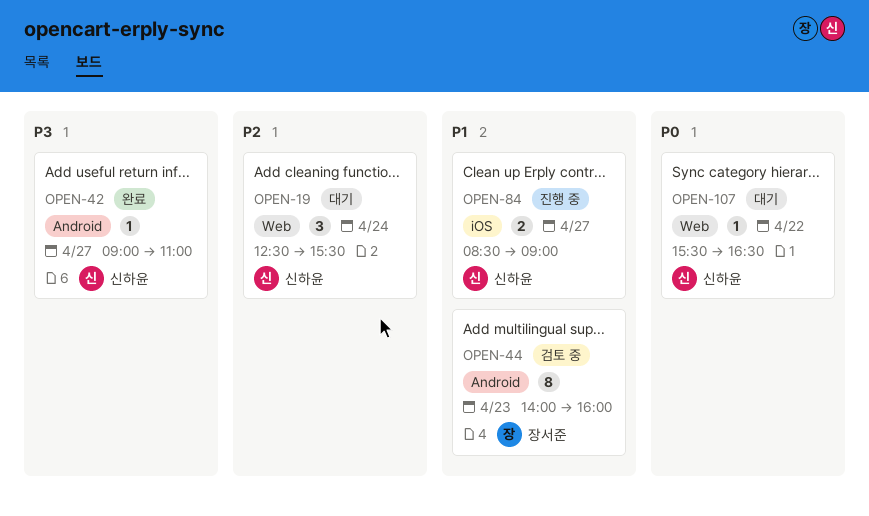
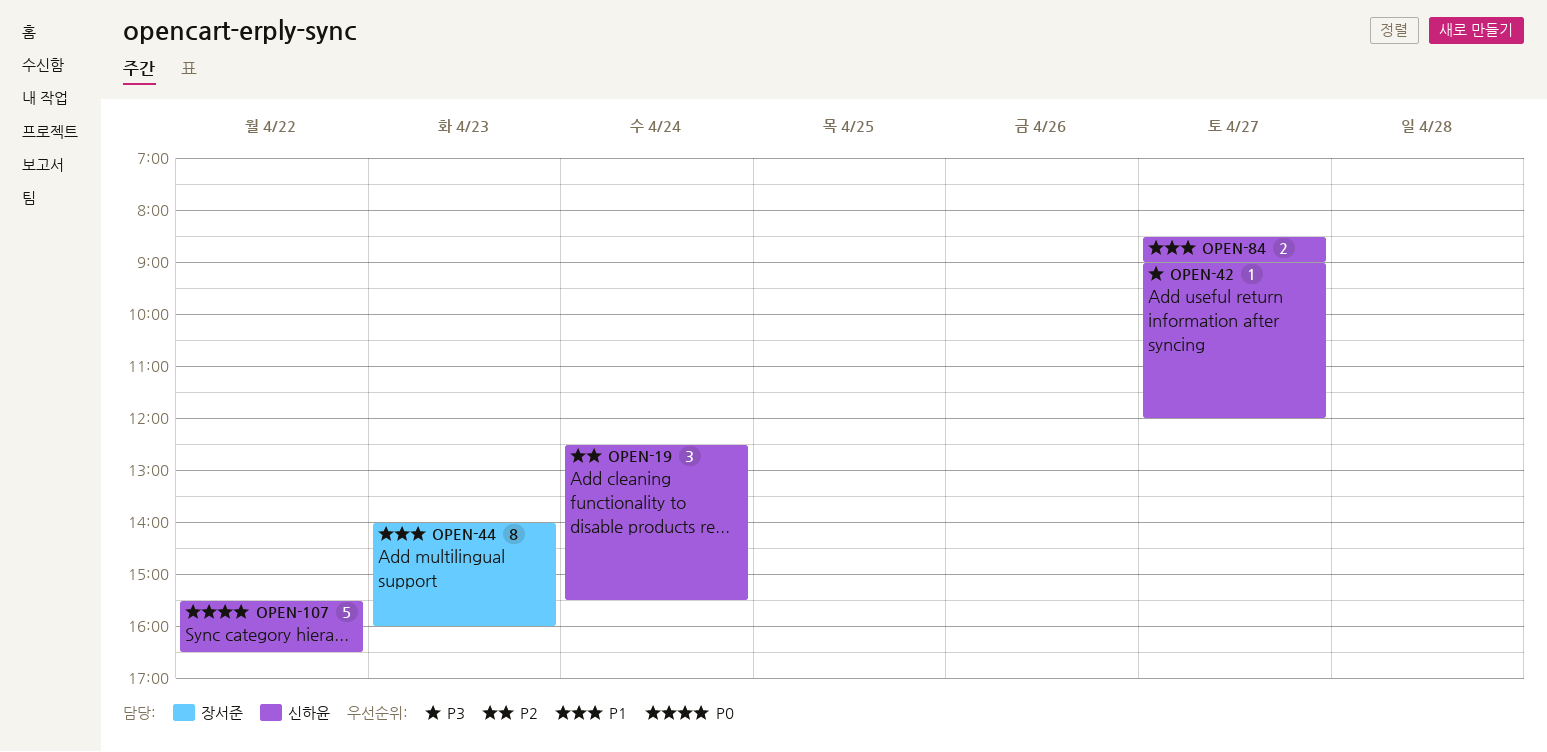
OPEN-42, ends: 11:00 -> 12:00
OPEN-107, estimate: 1 -> 5

